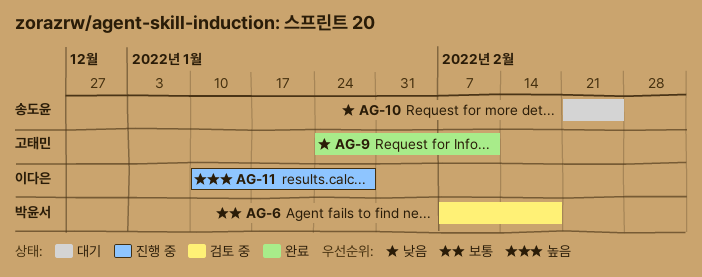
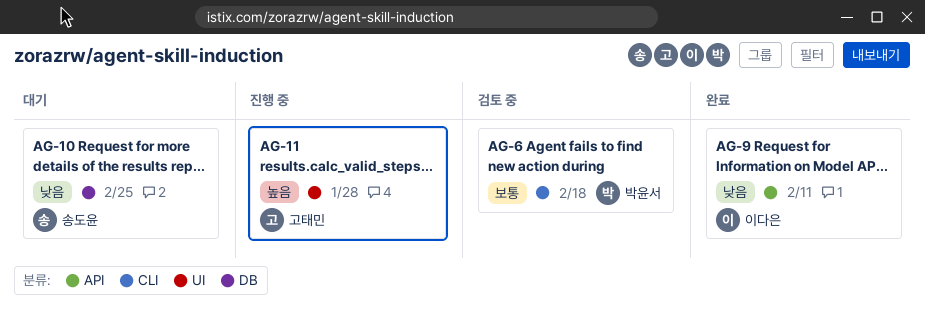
AG-9, owner: 고태민 -> 이다은
AG-11, owner: 이다은 -> 고태민

